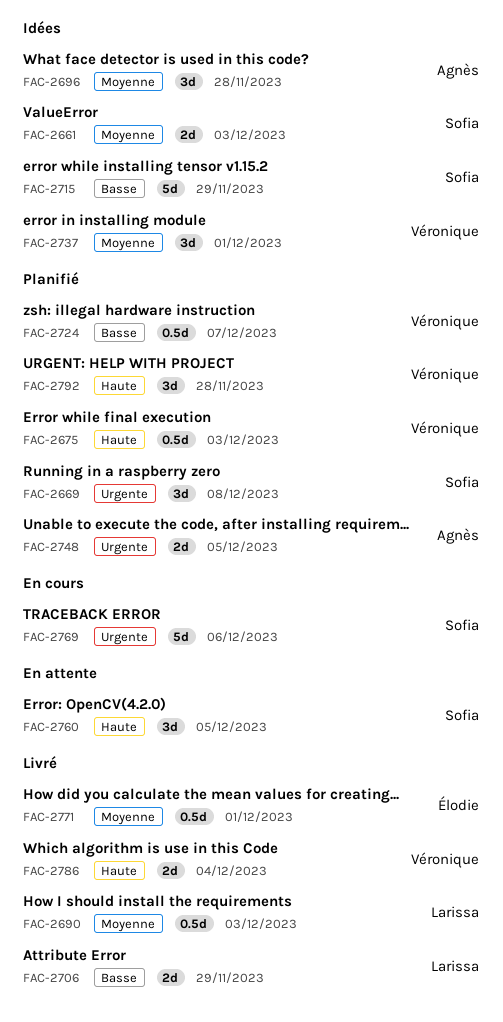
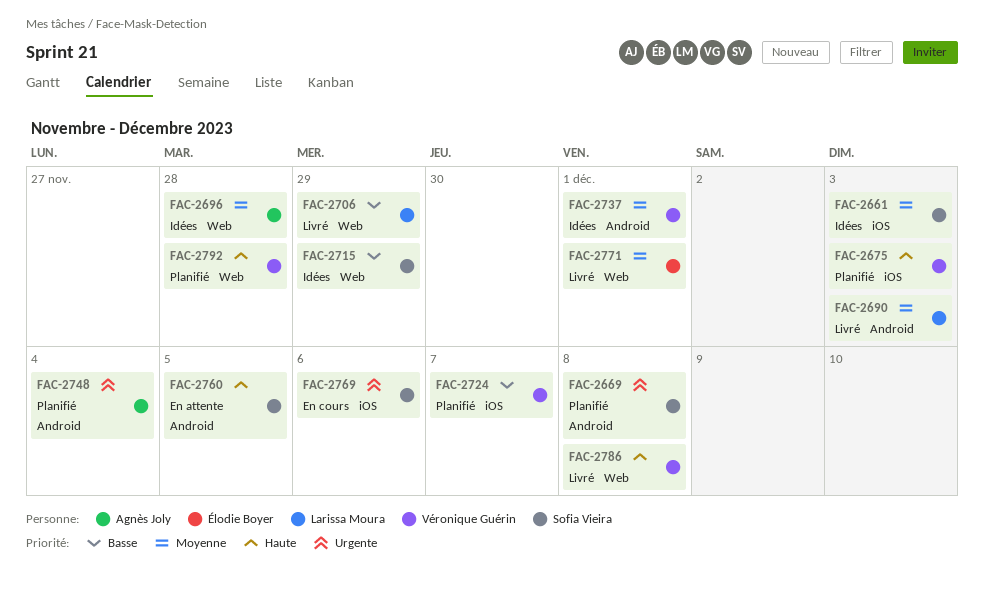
FAC-2748, due: Dec 5 -> Dec 4
FAC-2786, due: Dec 4 -> Dec 8

